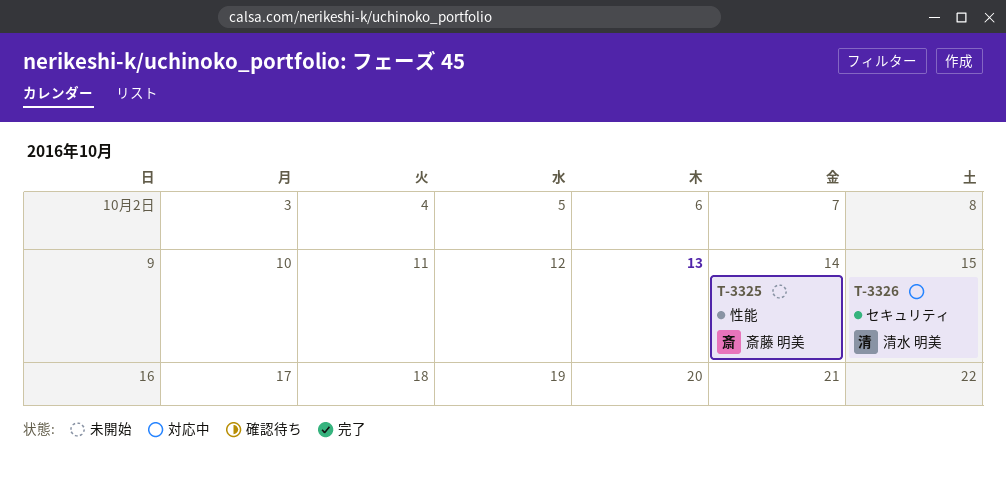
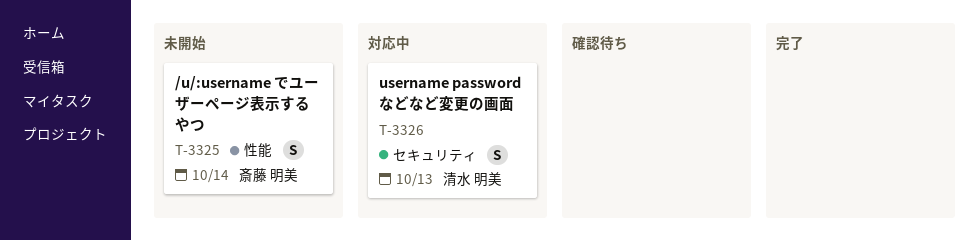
T-3326, due: Oct 15 -> Oct 13

